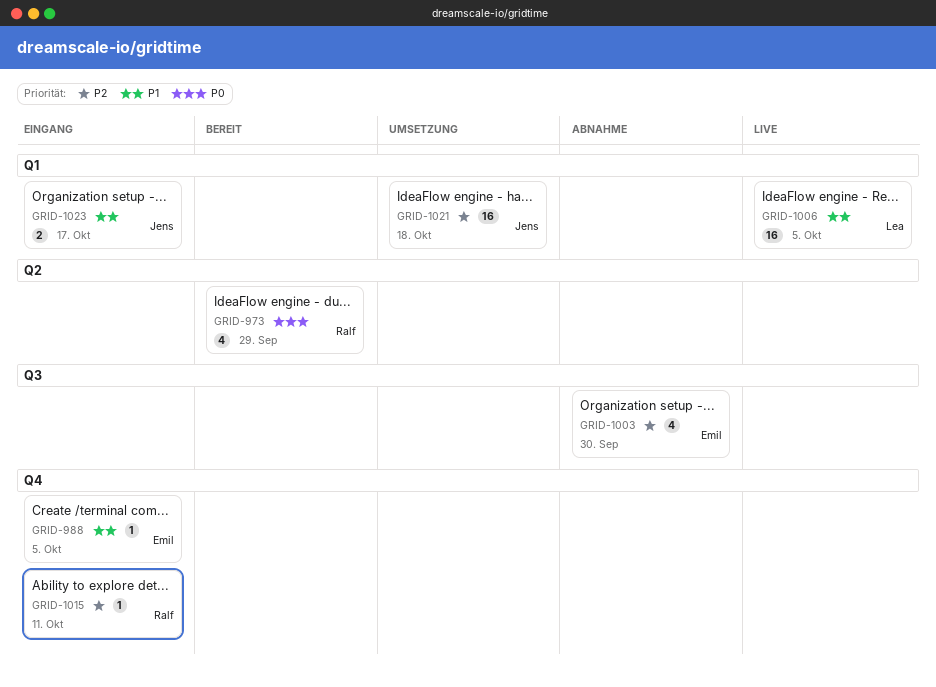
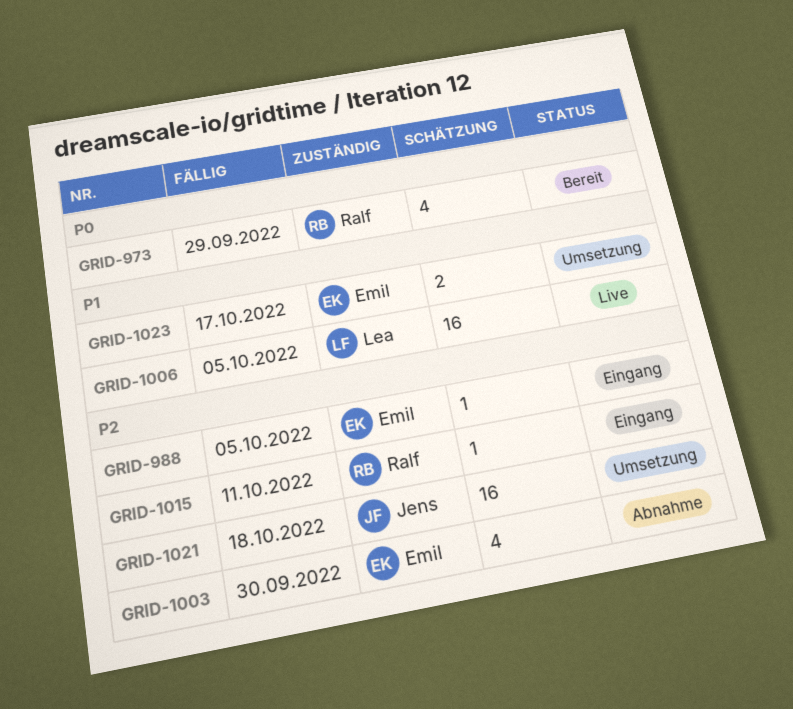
GRID-988, priority: P1 -> P2
GRID-1023, status: Eingang -> Umsetzung
GRID-1023, owner: Jens -> Emil

